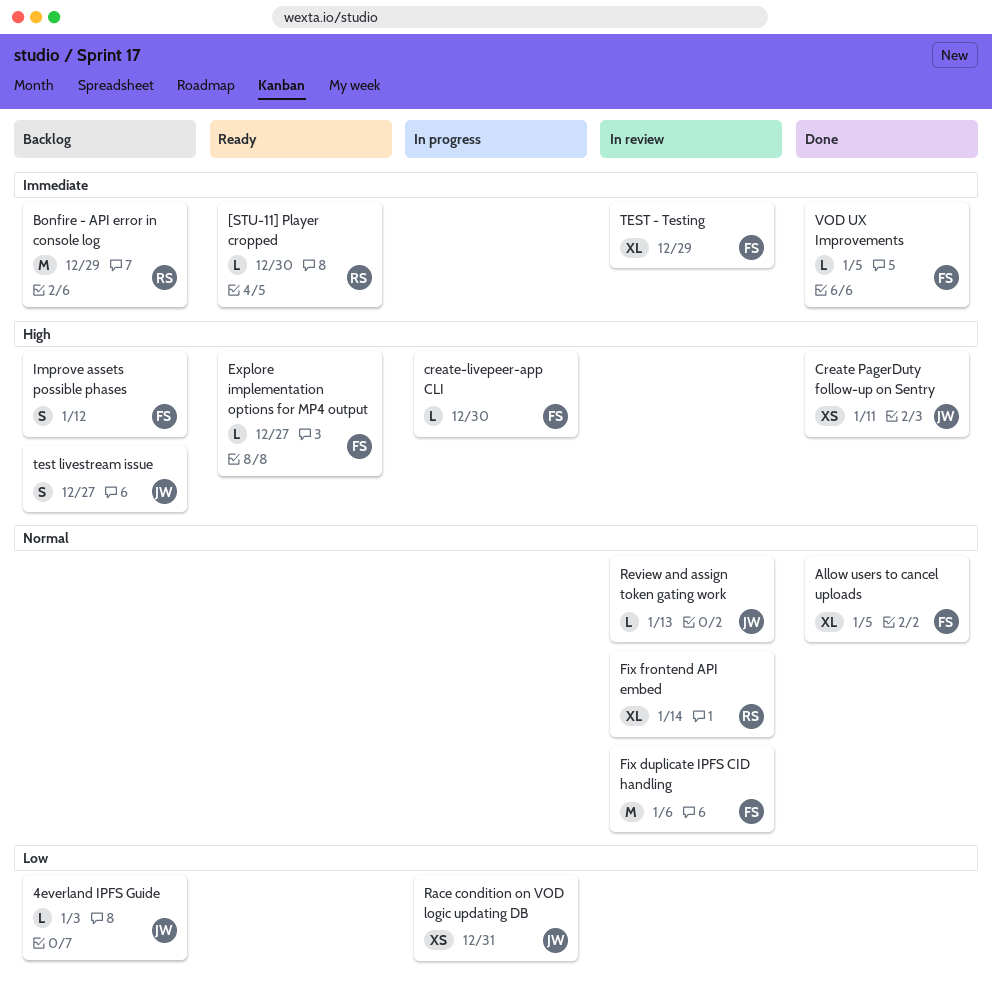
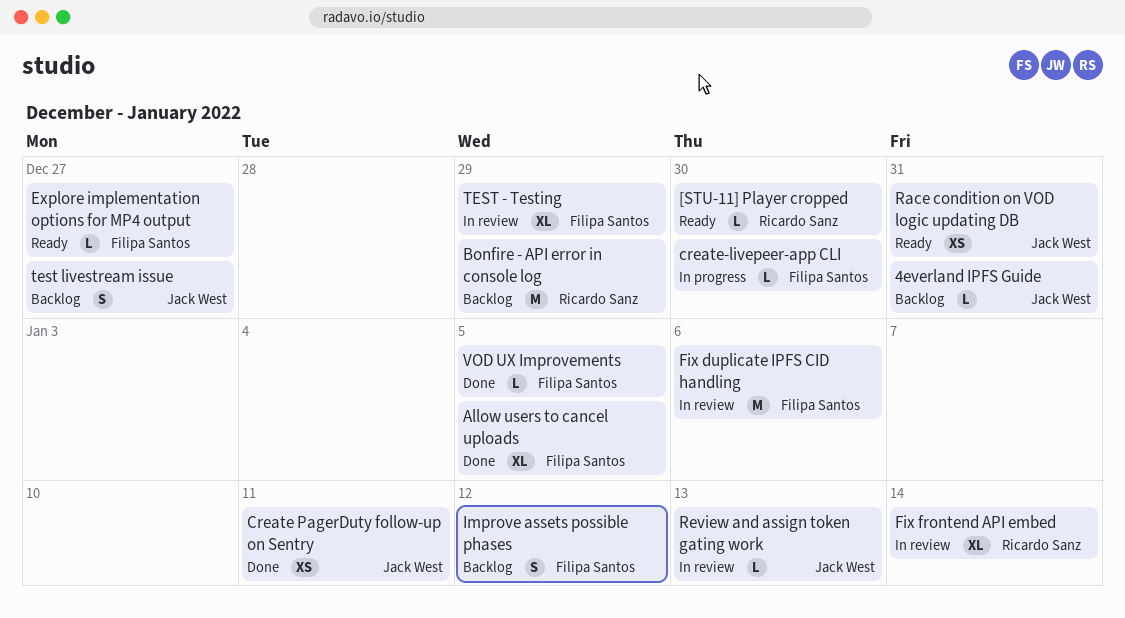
4everland IPFS Guide, due: Jan 3 -> Dec 31
Race condition on VOD logic updating DB, status: In progress -> Ready

